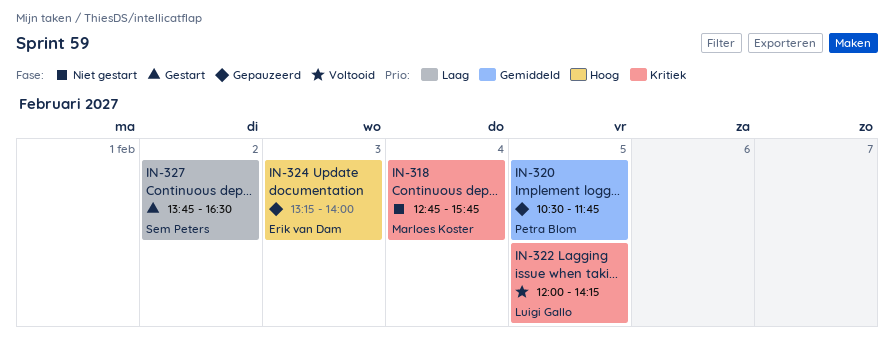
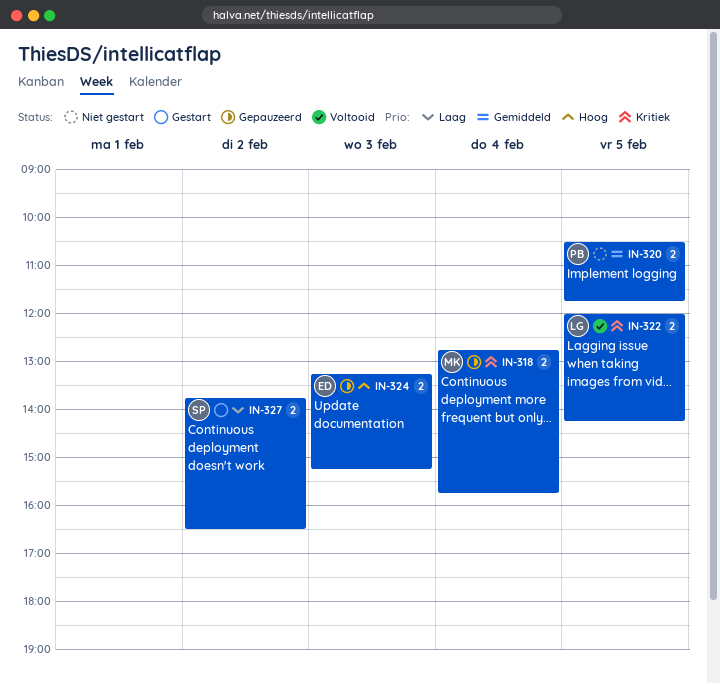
IN-318, status: Niet gestart -> Gepauzeerd
IN-320, status: Gepauzeerd -> Niet gestart
IN-324, ends: 14:00 -> 15:15

